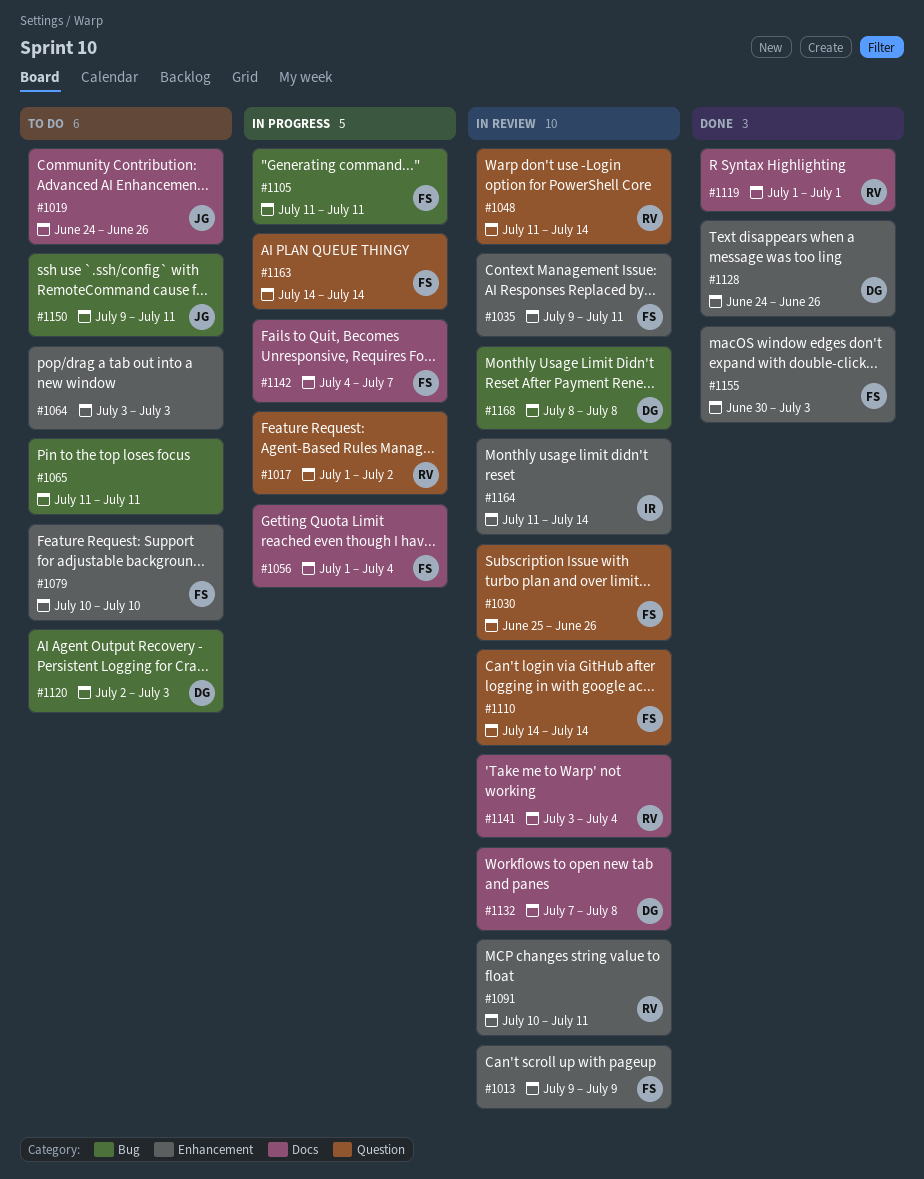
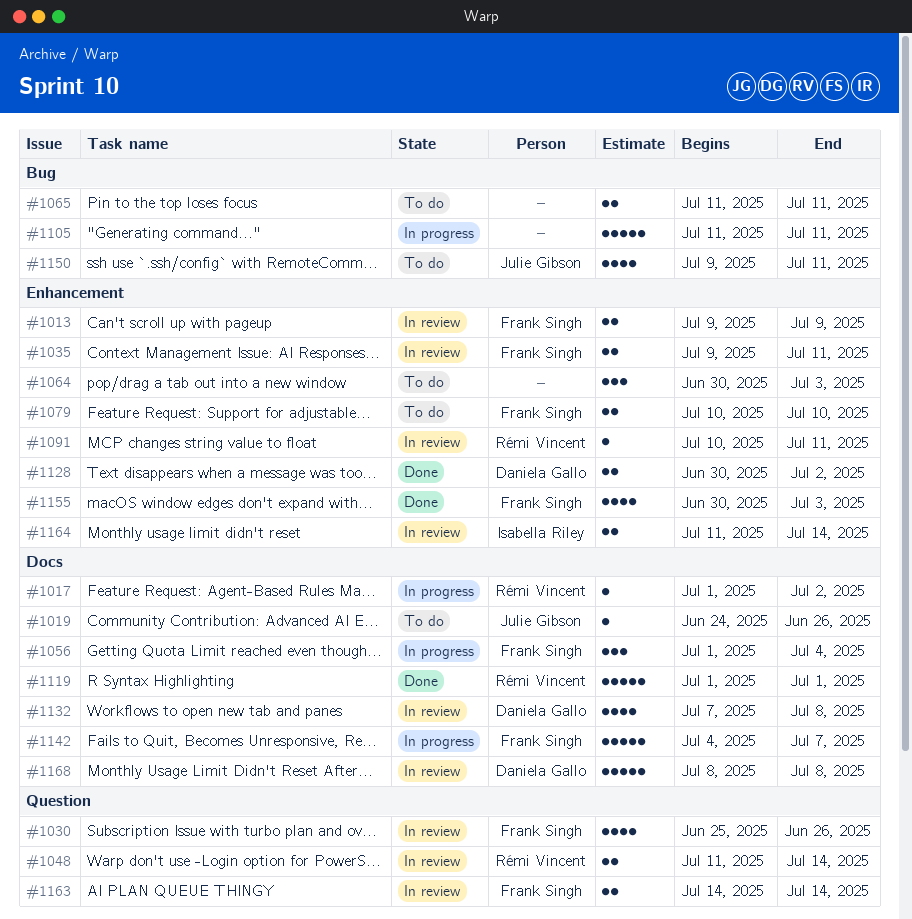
#1017, label: Question -> Docs
#1064, start: Jul 3 -> Jun 30
#1105, owner: Frank Singh -> none
#1110: present -> none
#1120: present -> none
#1128, start: Jun 24 -> Jun 30
#1128, due: Jun 26 -> Jul 2
#1141: present -> none
#1163, status: In progress -> In review
#1168, label: Bug -> Docs

